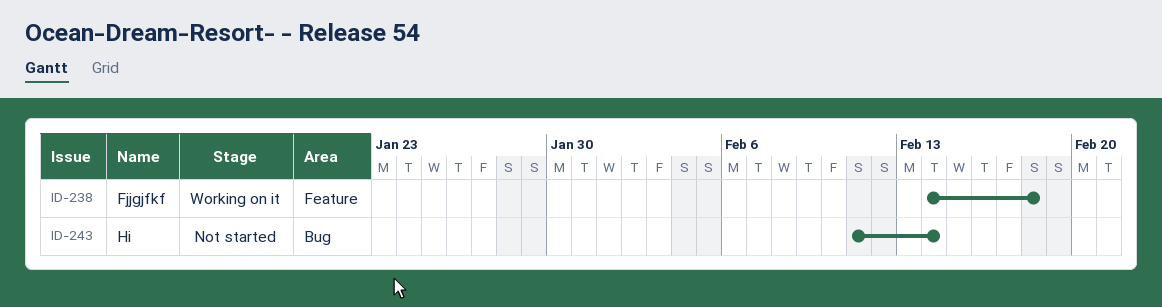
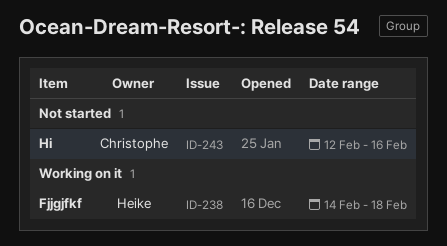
ID-243, start: Feb 11 -> Feb 12
ID-243, due: Feb 14 -> Feb 16

